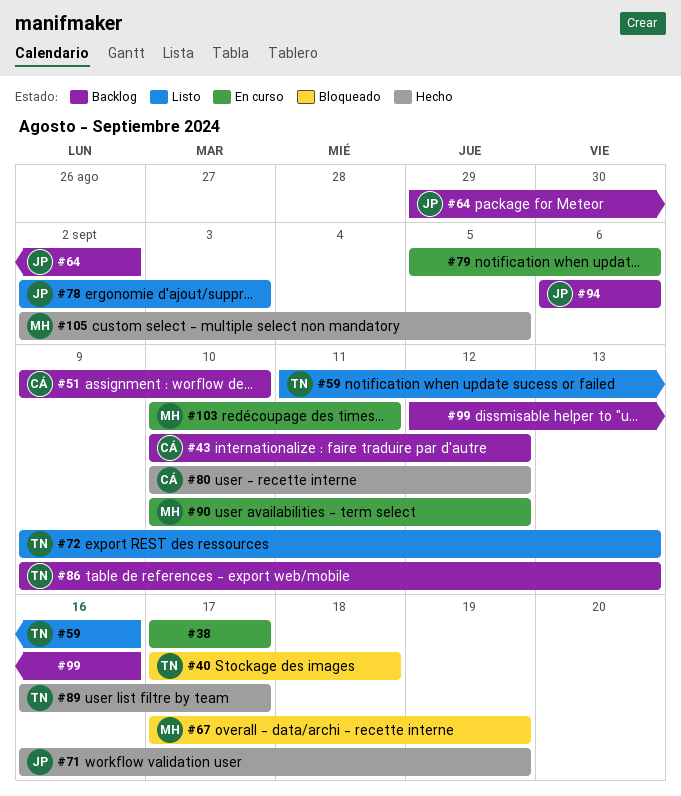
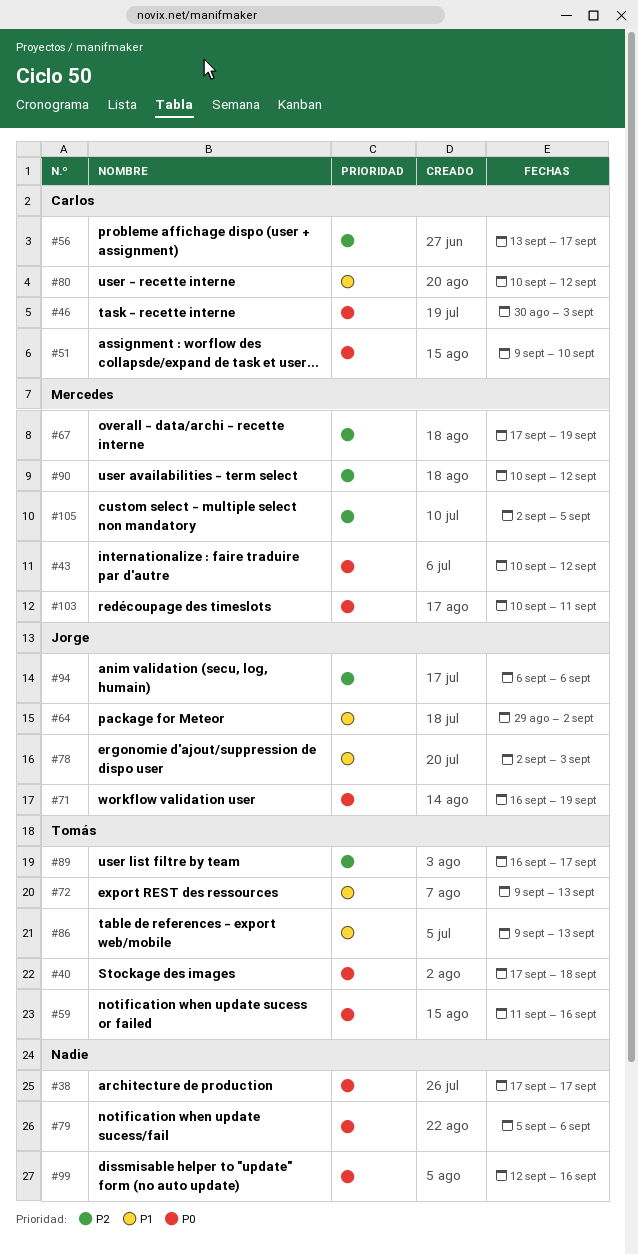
#43, owner: Carlos -> Mercedes
#46: none -> present
#56: none -> present

